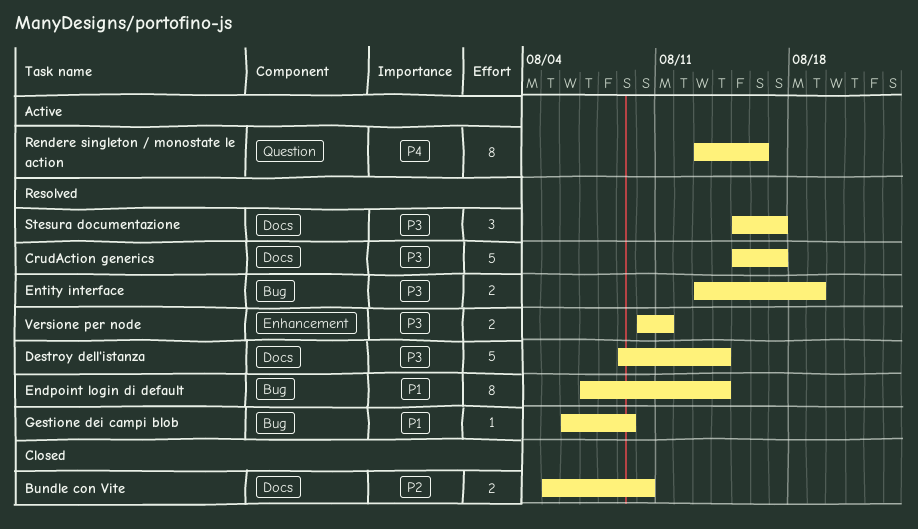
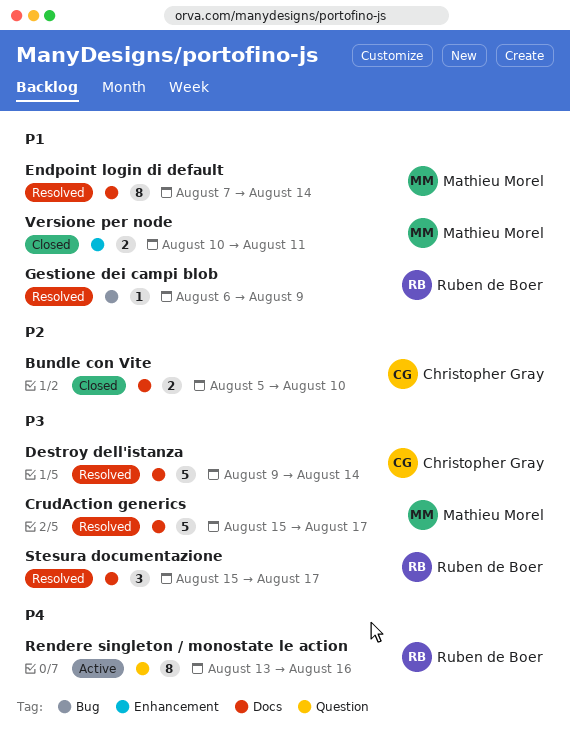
Endpoint login di default, label: Bug -> Docs
Entity interface: present -> none
Versione per node, status: Resolved -> Closed
Versione per node, priority: P3 -> P1

